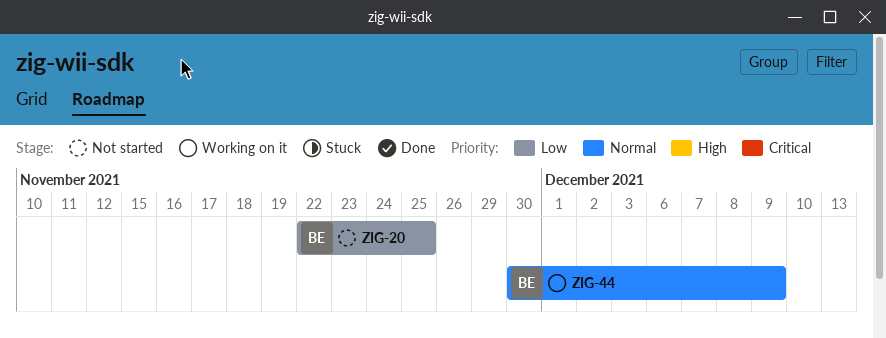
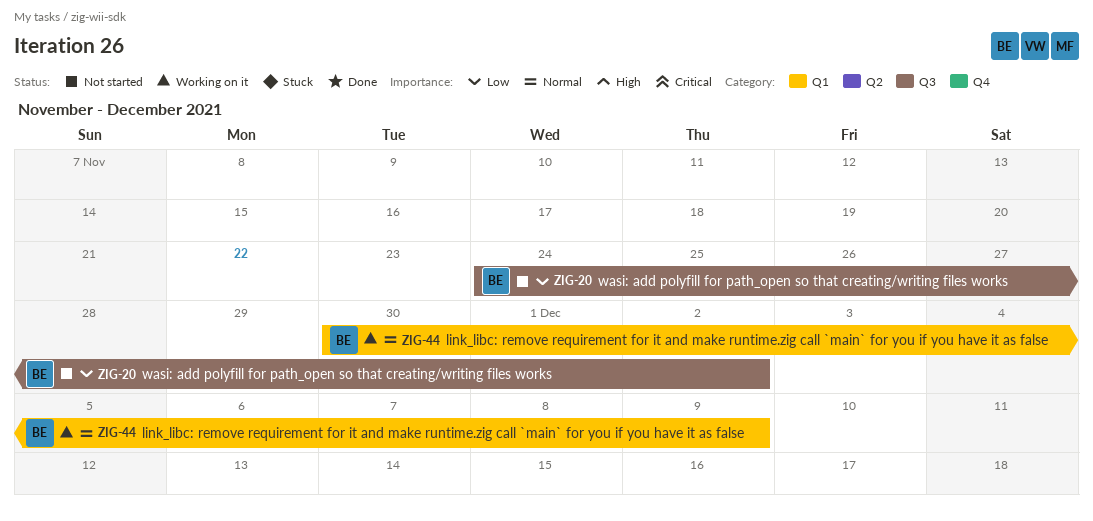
ZIG-20, start: Nov 22 -> Nov 24
ZIG-20, due: Nov 25 -> Dec 2

